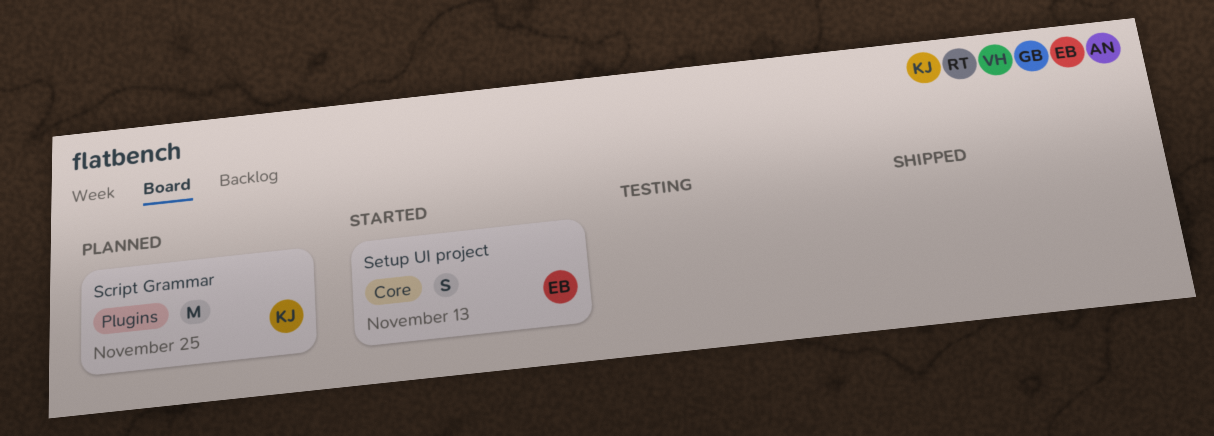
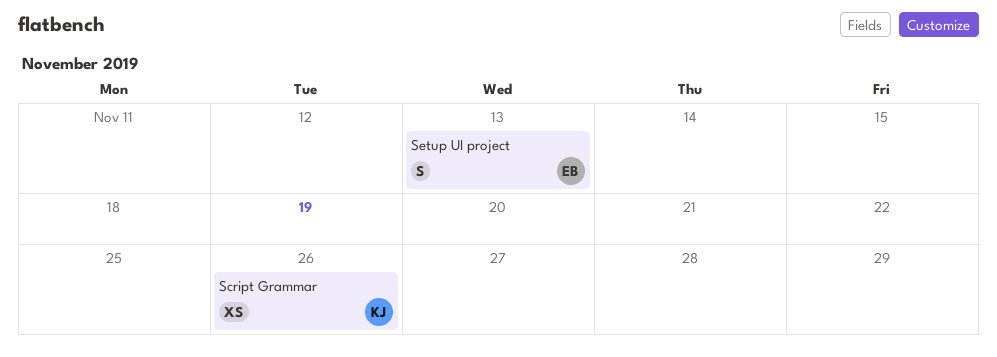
Script Grammar, estimate: M -> XS
Script Grammar, due: Nov 25 -> Nov 26

